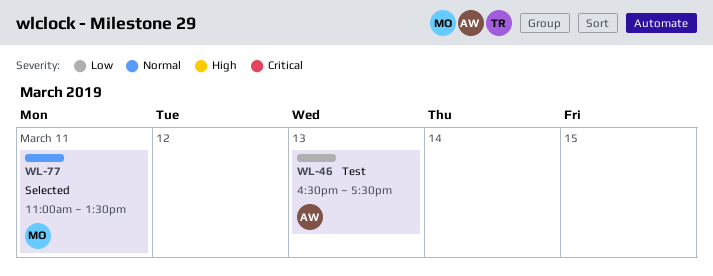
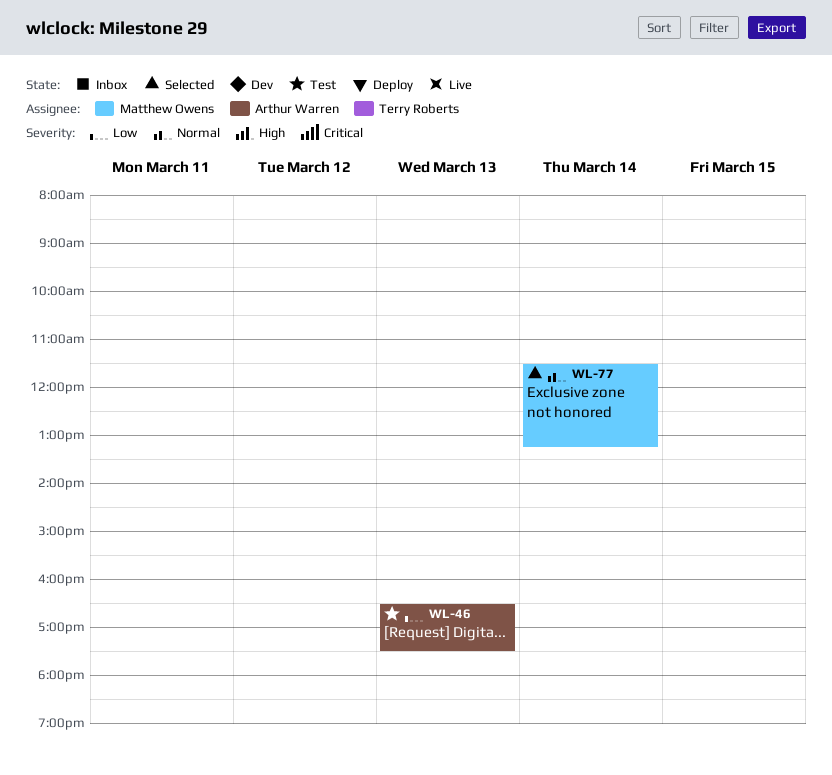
WL-77, day: Mar 11 -> Mar 14
WL-77, begins: 11:00 -> 11:30
WL-77, ends: 13:30 -> 13:15

